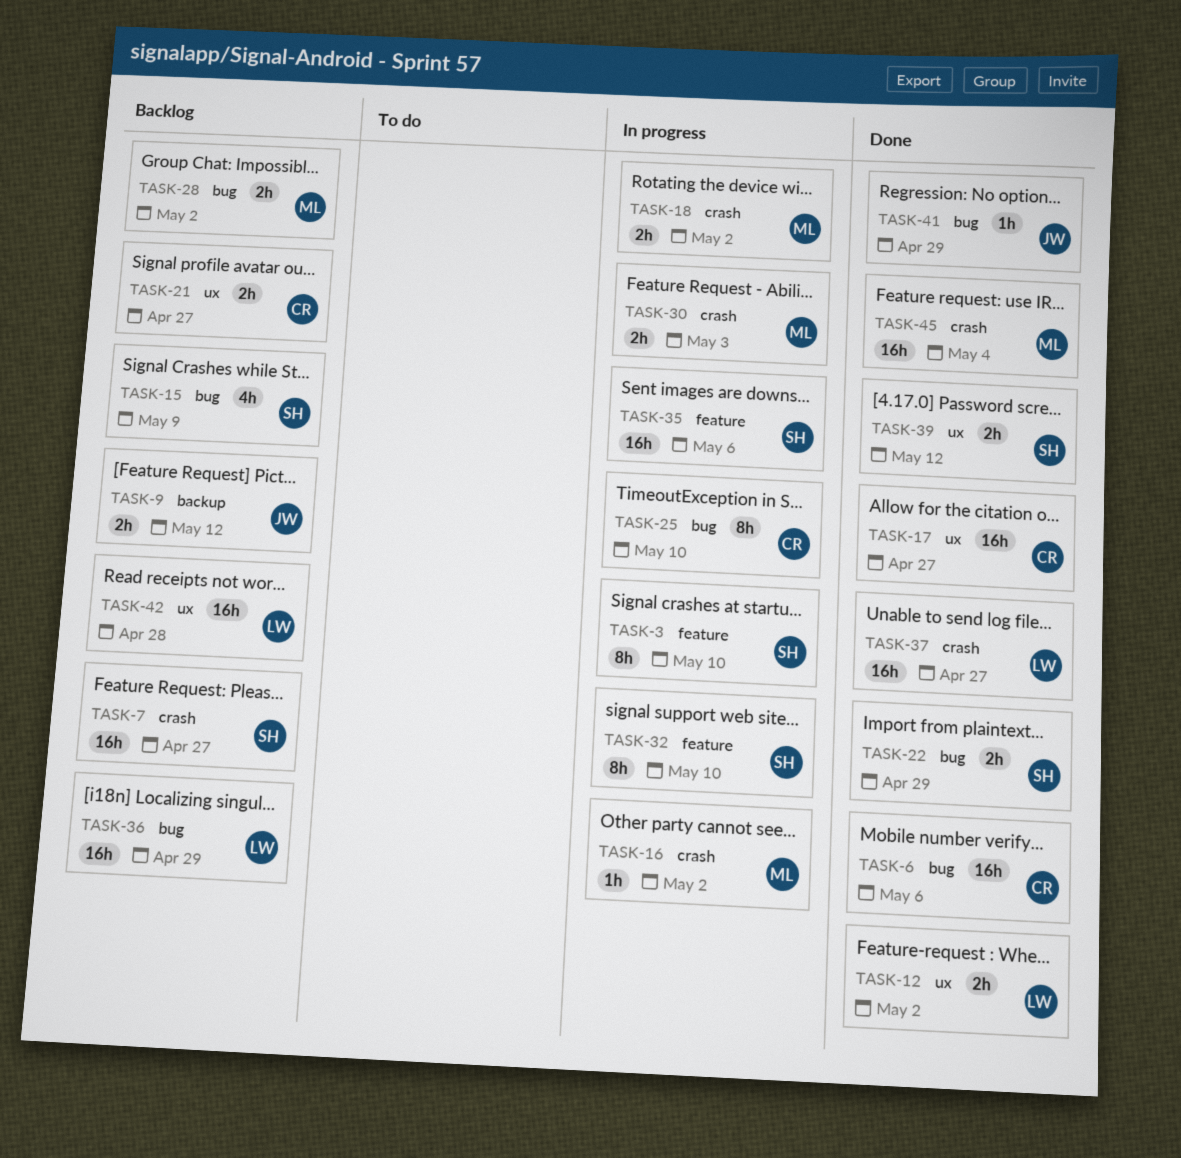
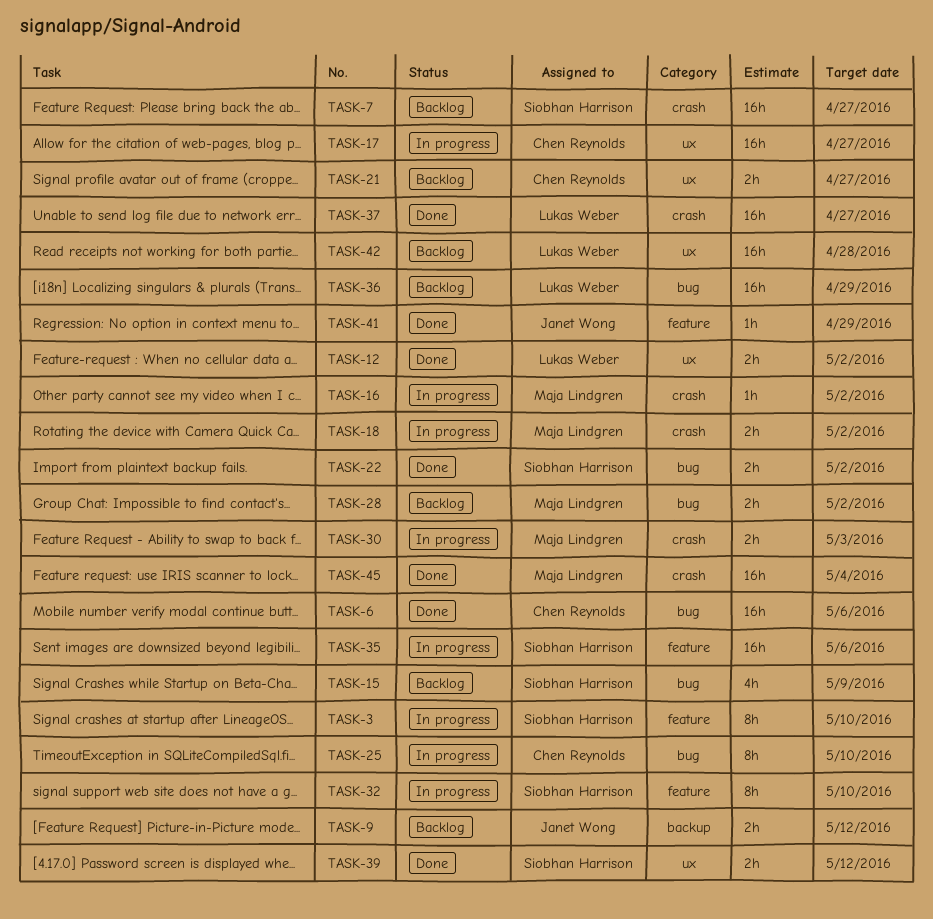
TASK-17, status: Done -> In progress
TASK-22, due: Apr 29 -> May 2
TASK-41, label: bug -> feature

